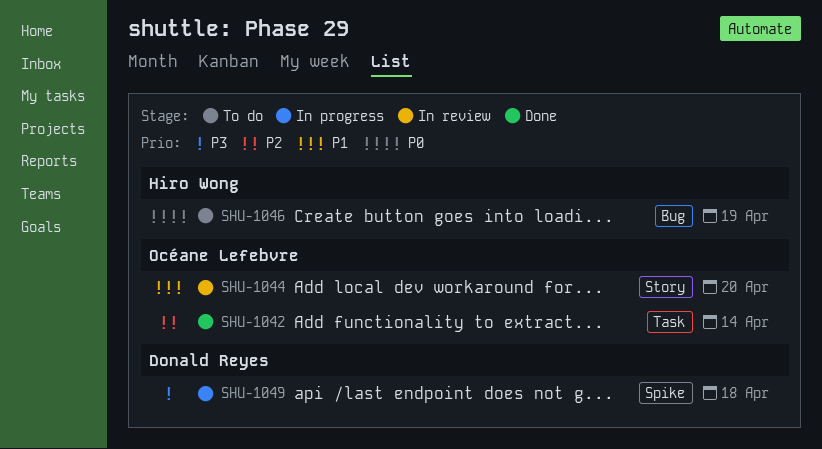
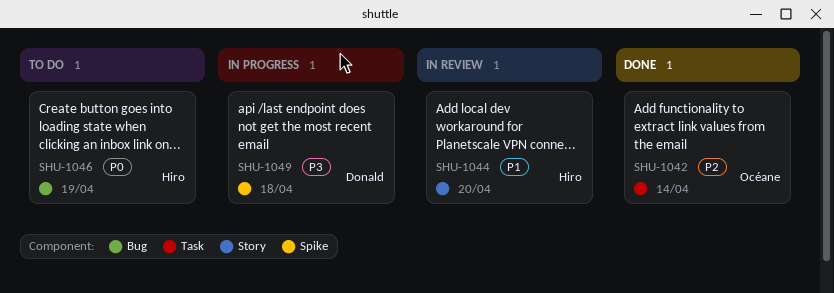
SHU-1044, owner: Océane Lefebvre -> Hiro Wong

